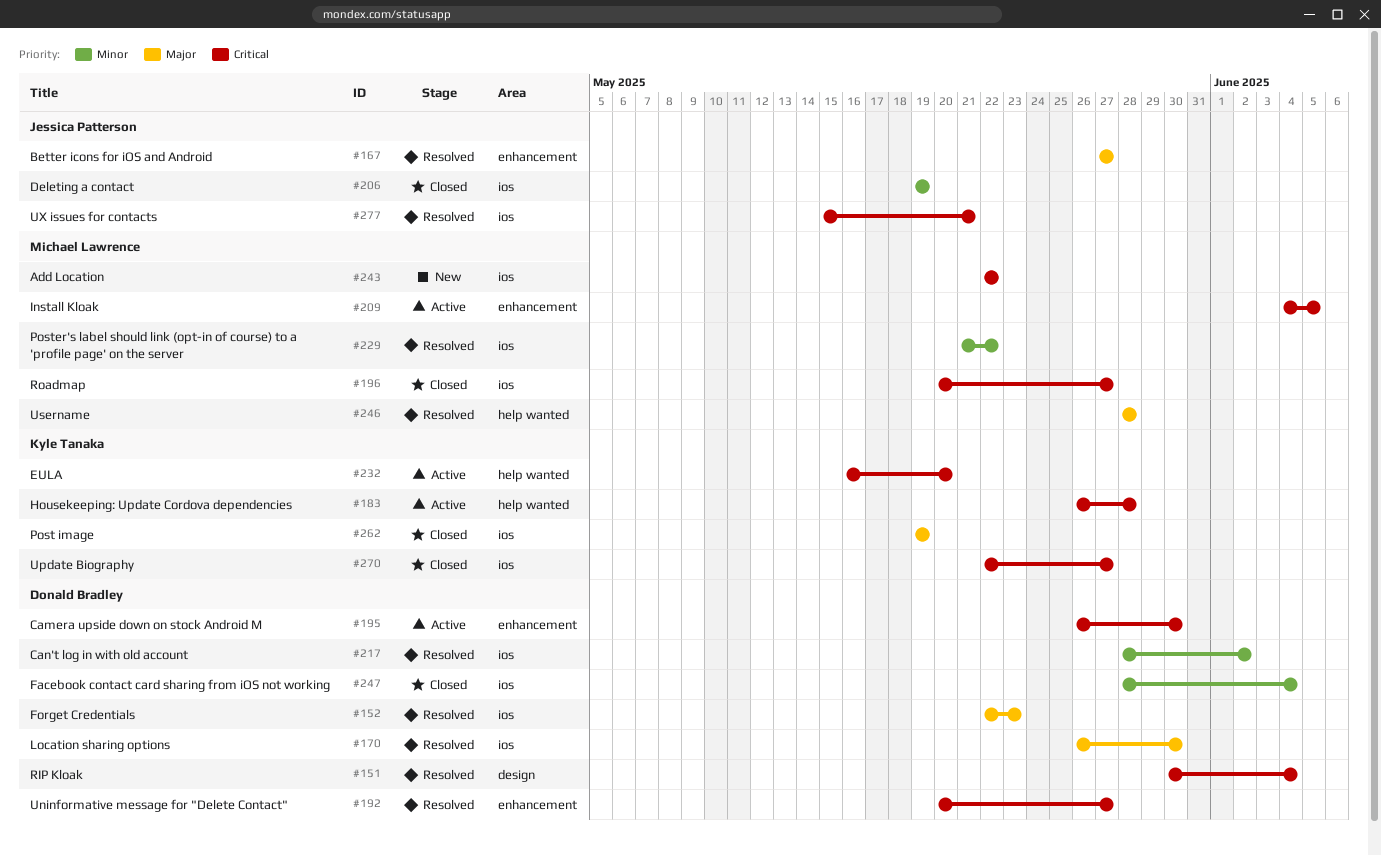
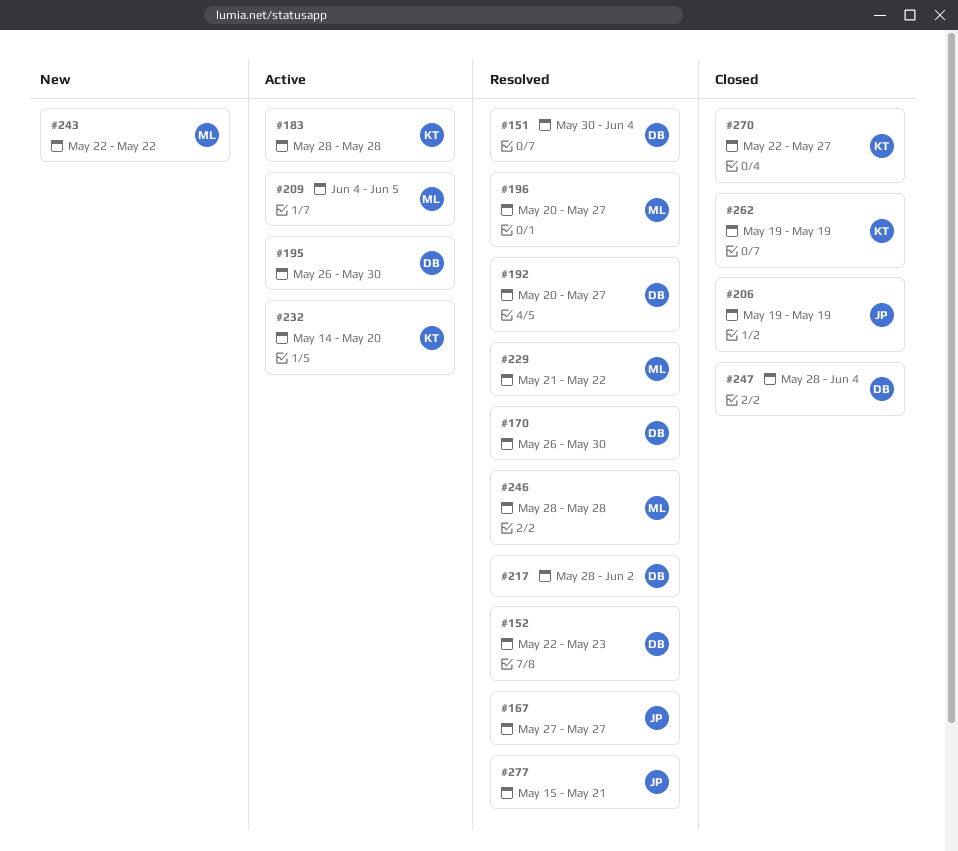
#183, start: May 26 -> May 28
#196, status: Closed -> Resolved
#232, start: May 16 -> May 14

